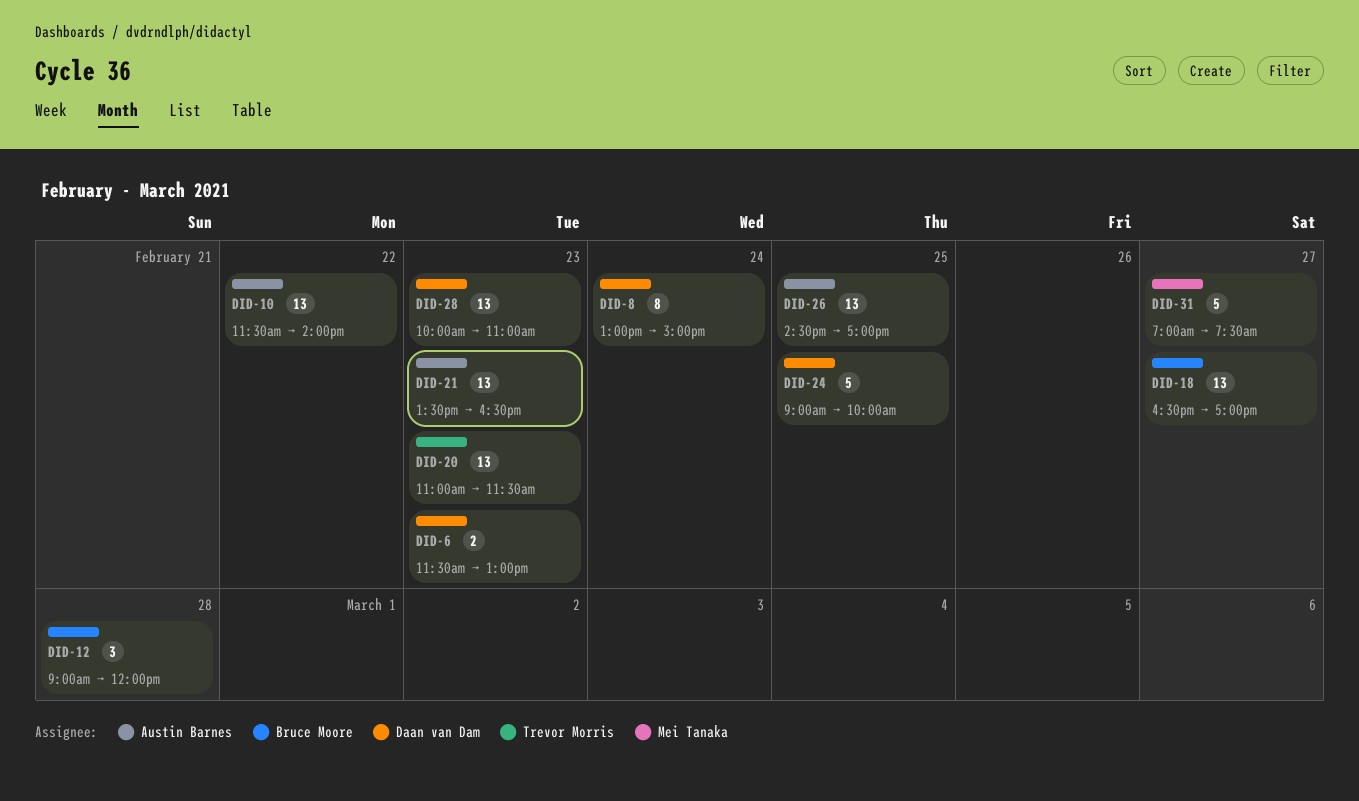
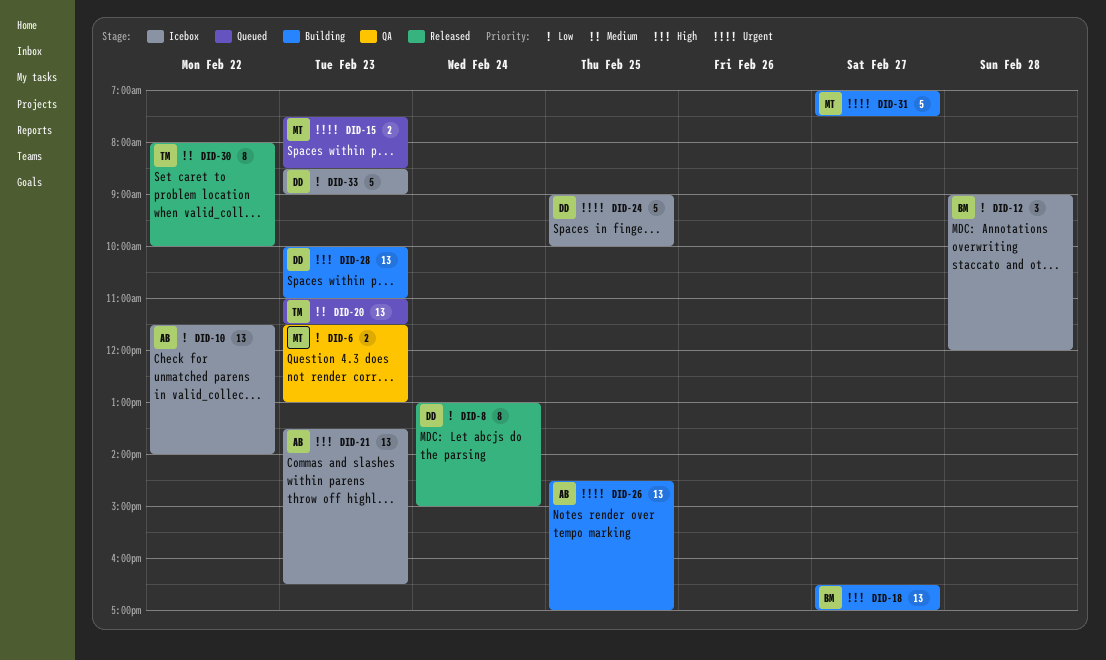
DID-6, owner: Daan van Dam -> Mei Tanaka
DID-15: none -> present
DID-30: none -> present
DID-33: none -> present

